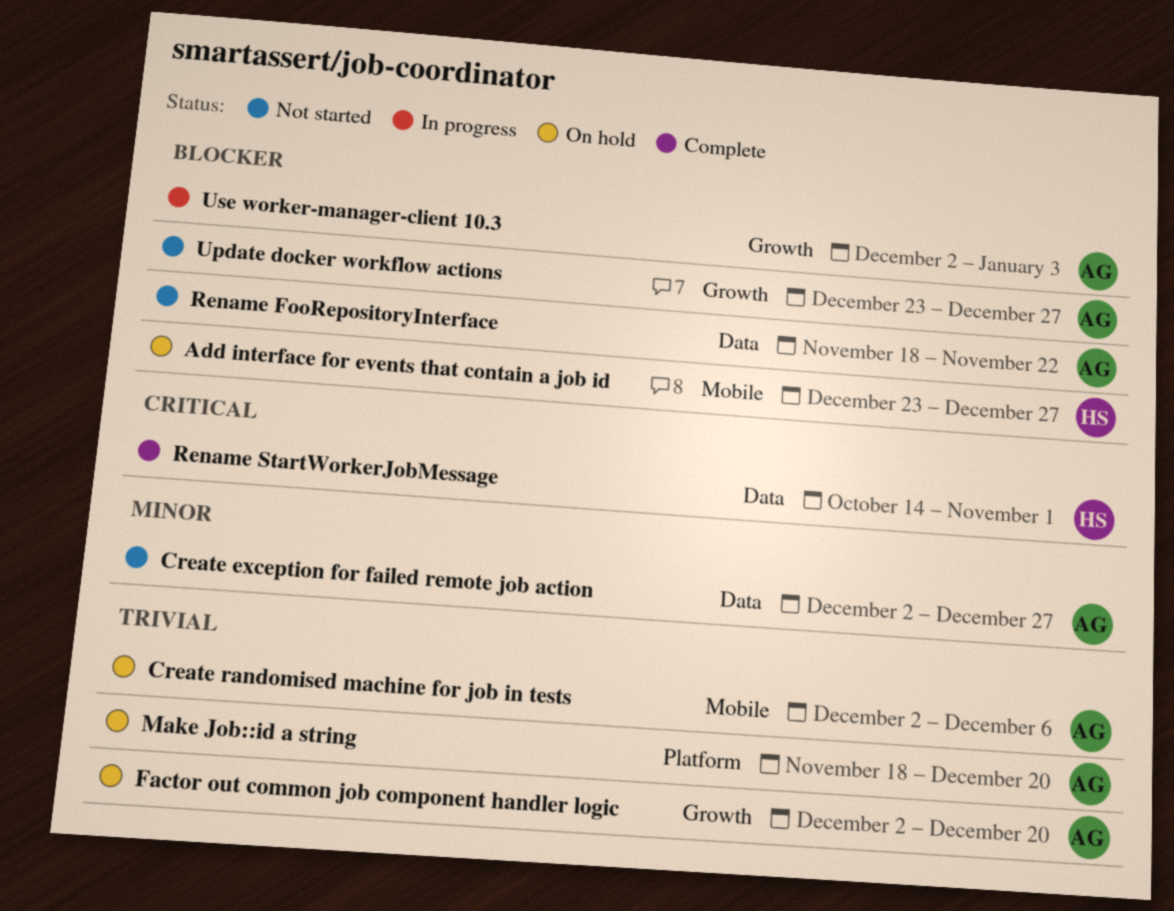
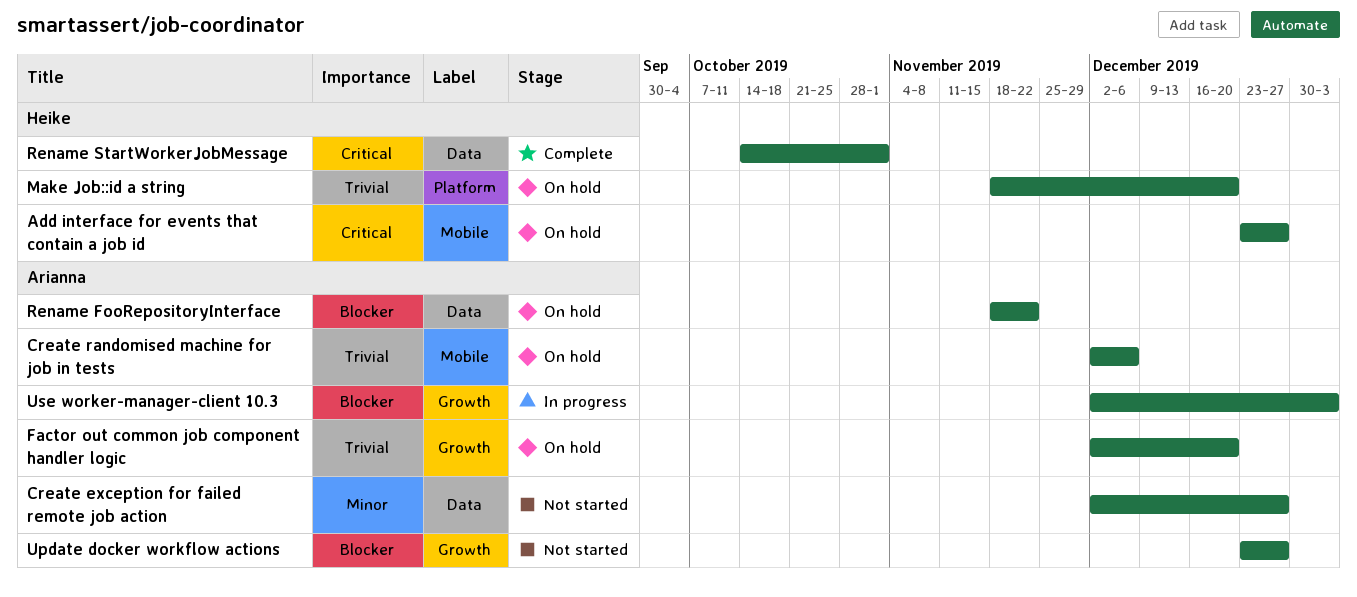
Add interface for events that contain a job id, priority: Blocker -> Critical
Make Job::id a string, owner: Arianna -> Heike
Rename FooRepositoryInterface, status: Not started -> On hold

